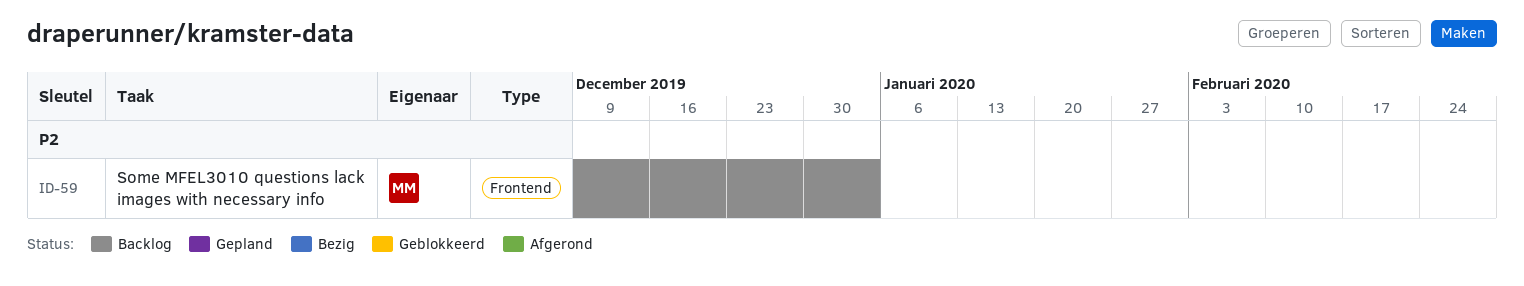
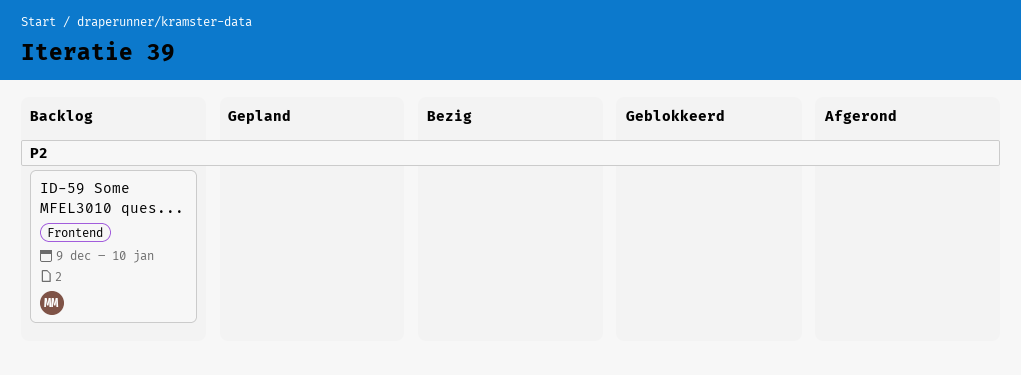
ID-59, due: Jan 3 -> Jan 10

